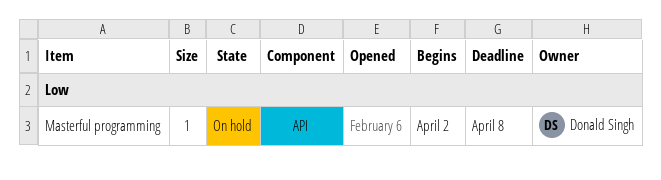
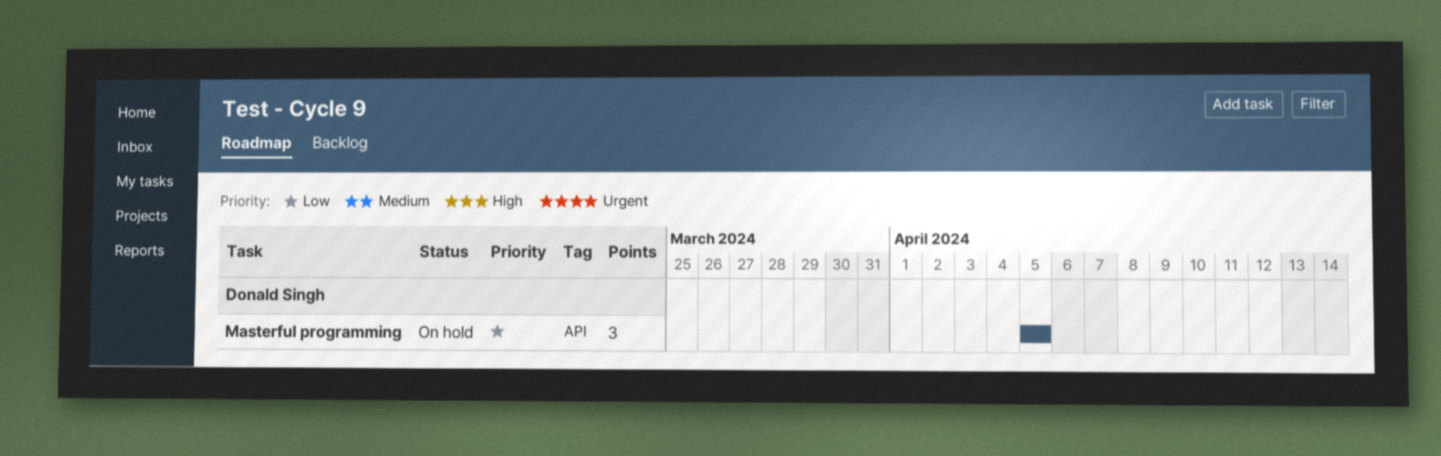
Masterful programming, estimate: 1 -> 3
Masterful programming, start: Apr 2 -> Apr 5
Masterful programming, due: Apr 8 -> Apr 5

